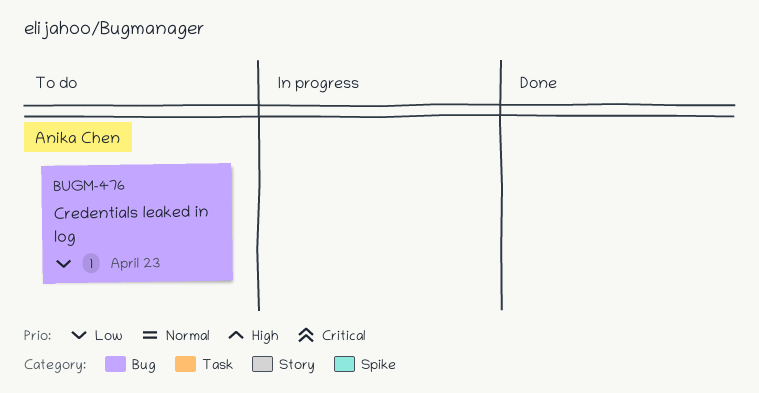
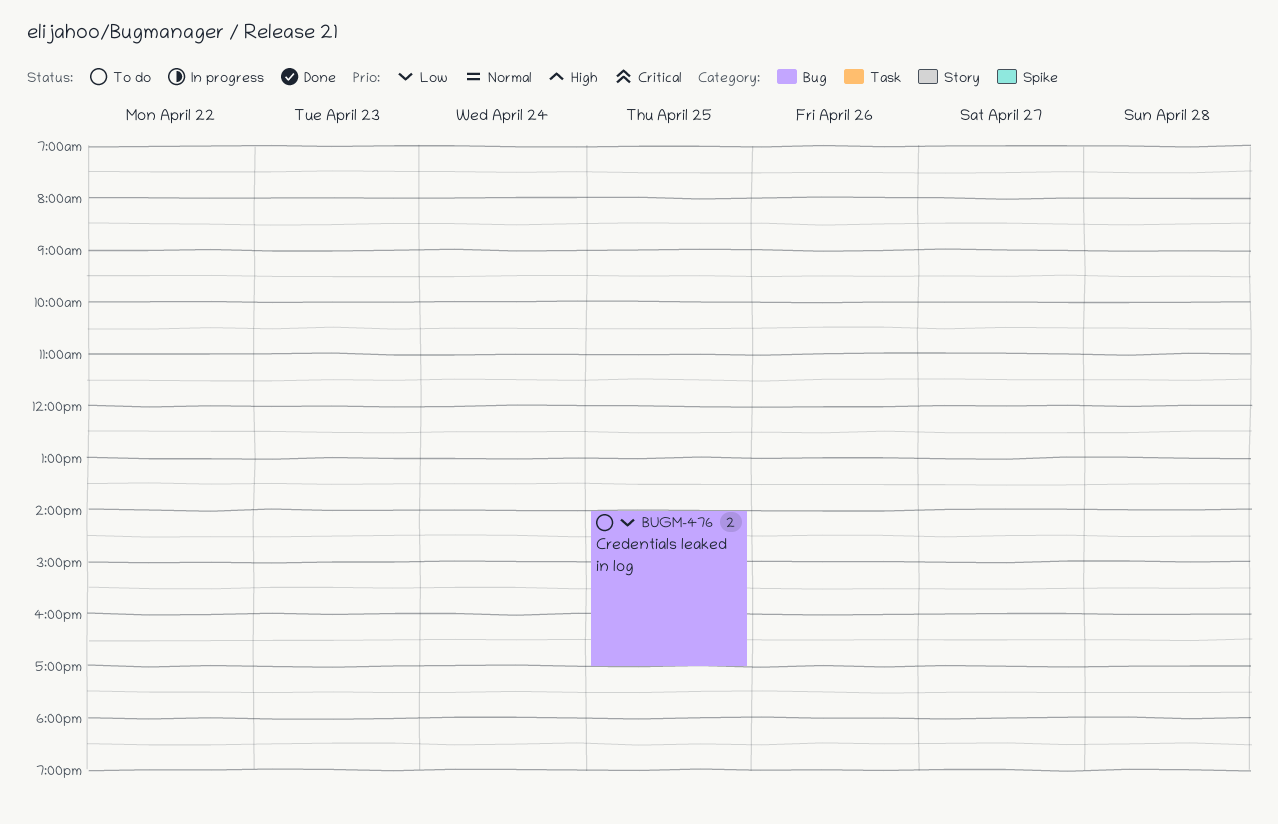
BUGM-476, estimate: 1 -> 2
BUGM-476, day: Apr 23 -> Apr 25

